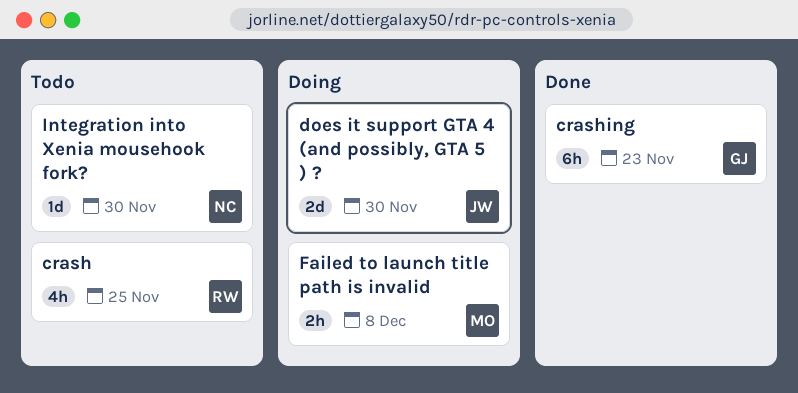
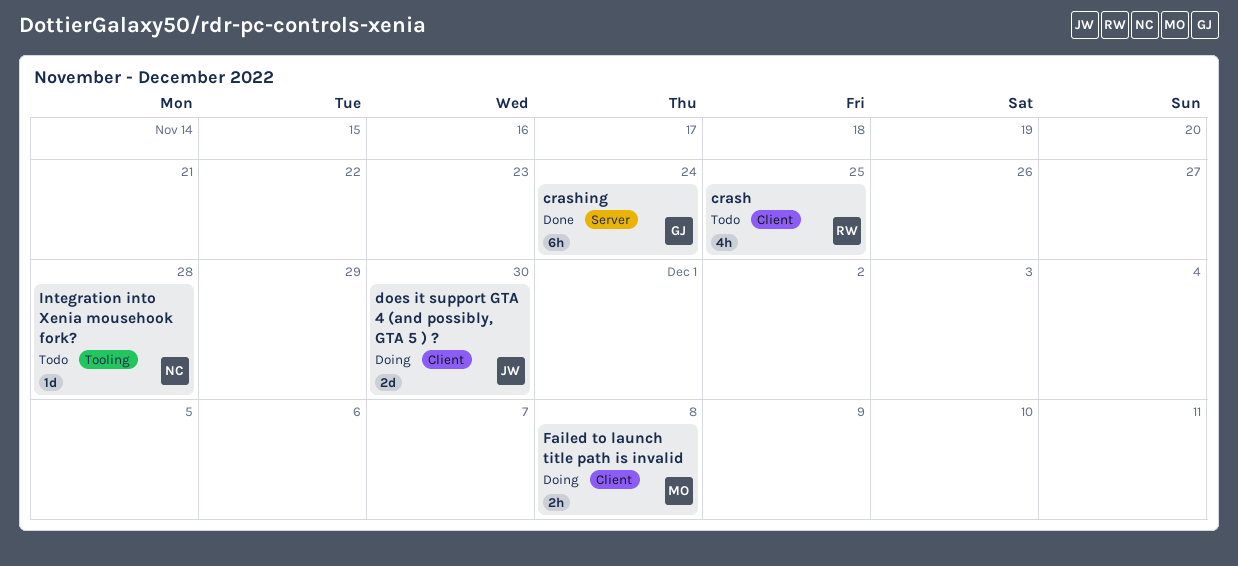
crashing, due: Nov 23 -> Nov 24
Integration into Xenia mousehook fork?, due: Nov 30 -> Nov 28

